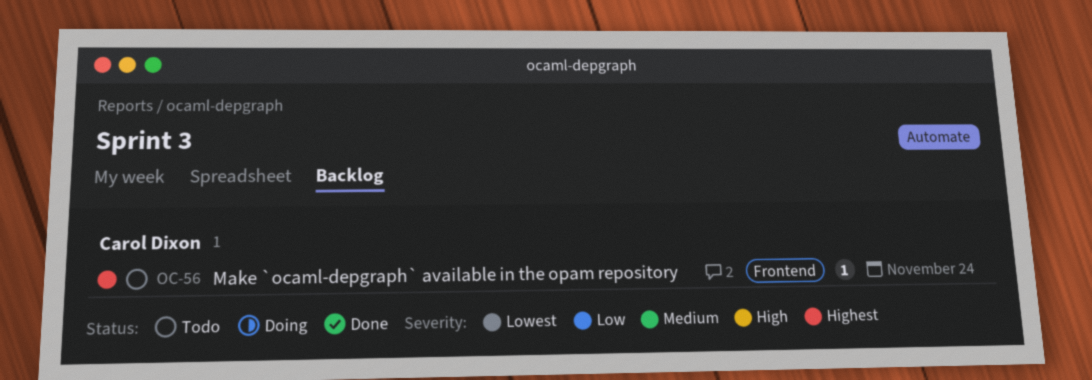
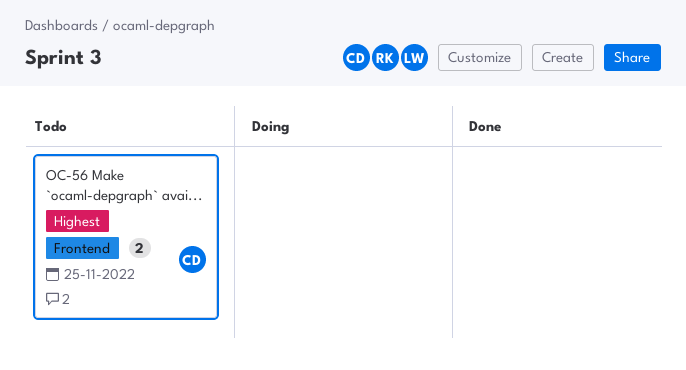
OC-56, estimate: 1 -> 2
OC-56, due: Nov 24 -> Nov 25

